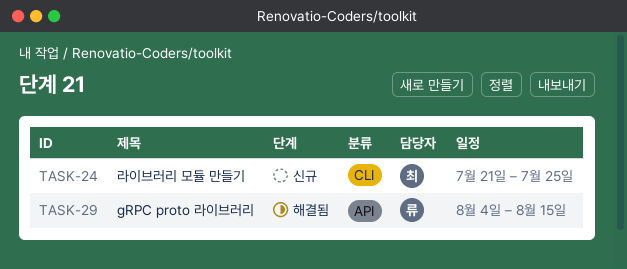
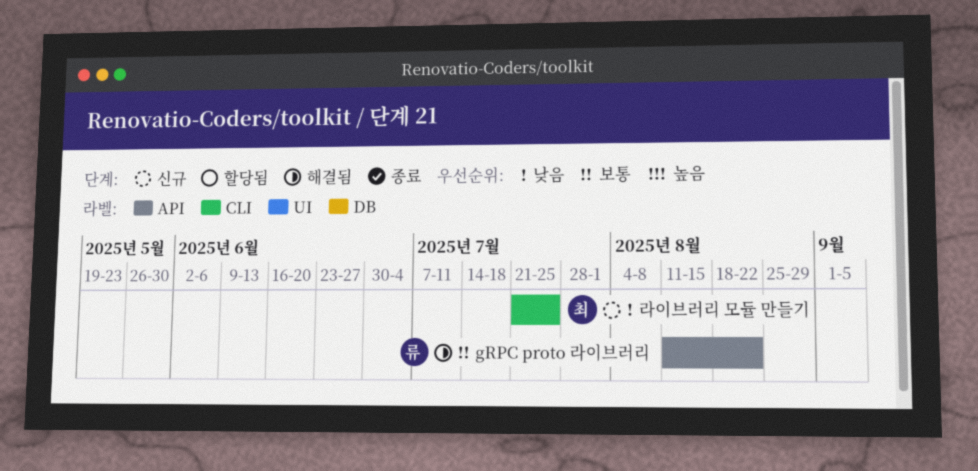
gRPC proto 라이브러리, start: Aug 4 -> Aug 11
gRPC proto 라이브러리, due: Aug 15 -> Aug 22

